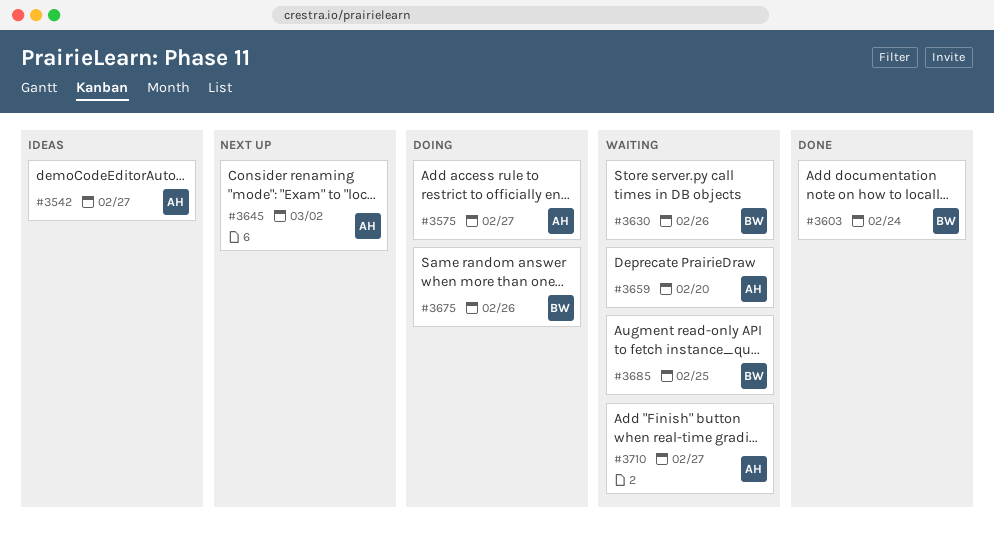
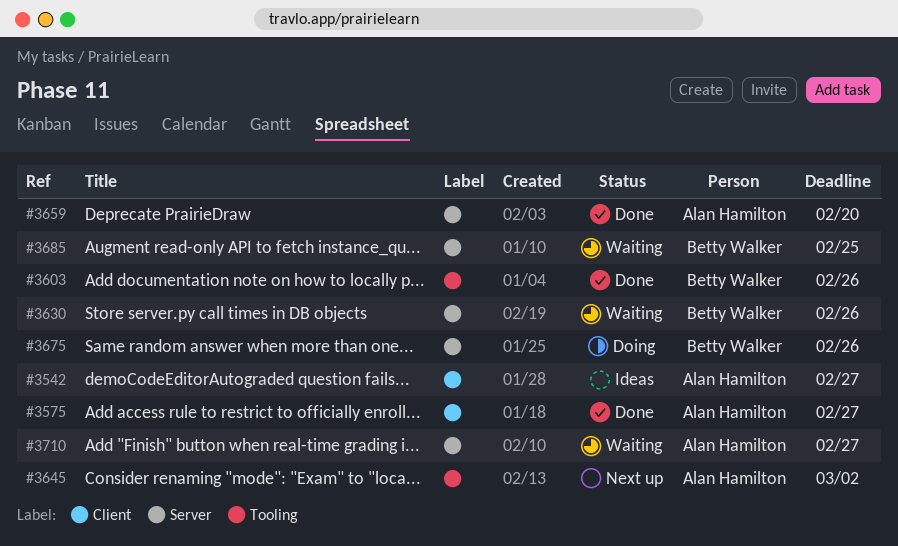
#3575, status: Doing -> Done
#3603, due: Feb 24 -> Feb 26
#3659, status: Waiting -> Done

